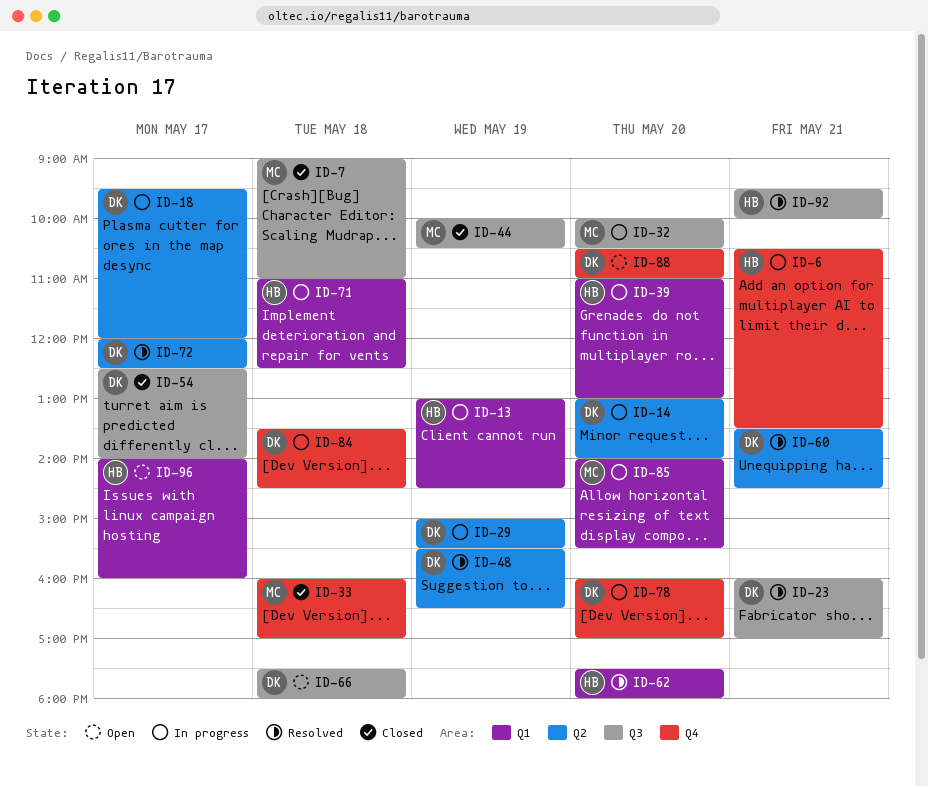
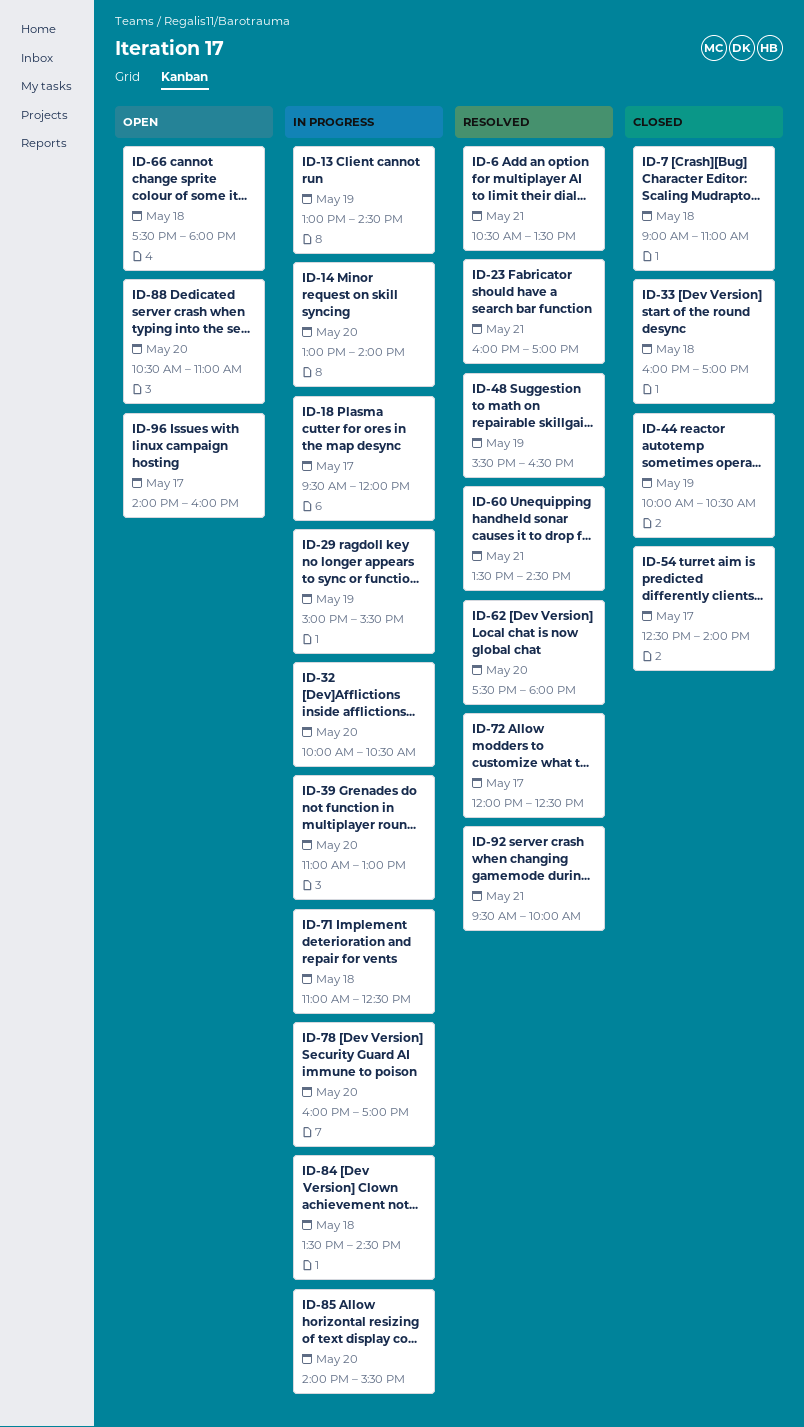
ID-6, status: In progress -> Resolved

